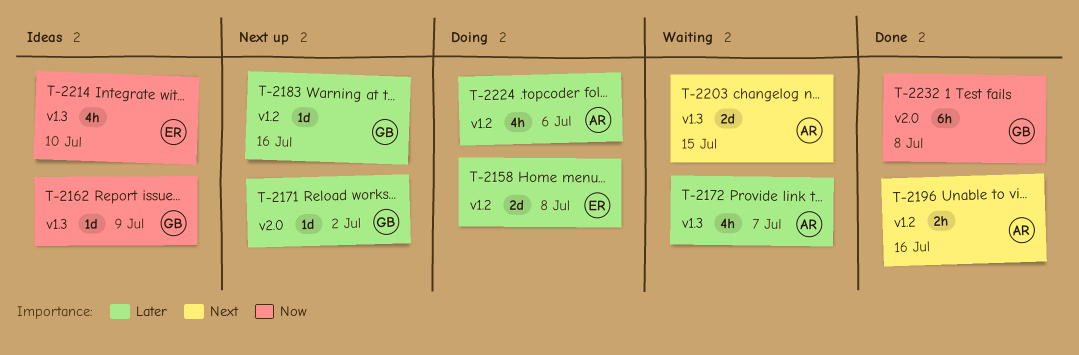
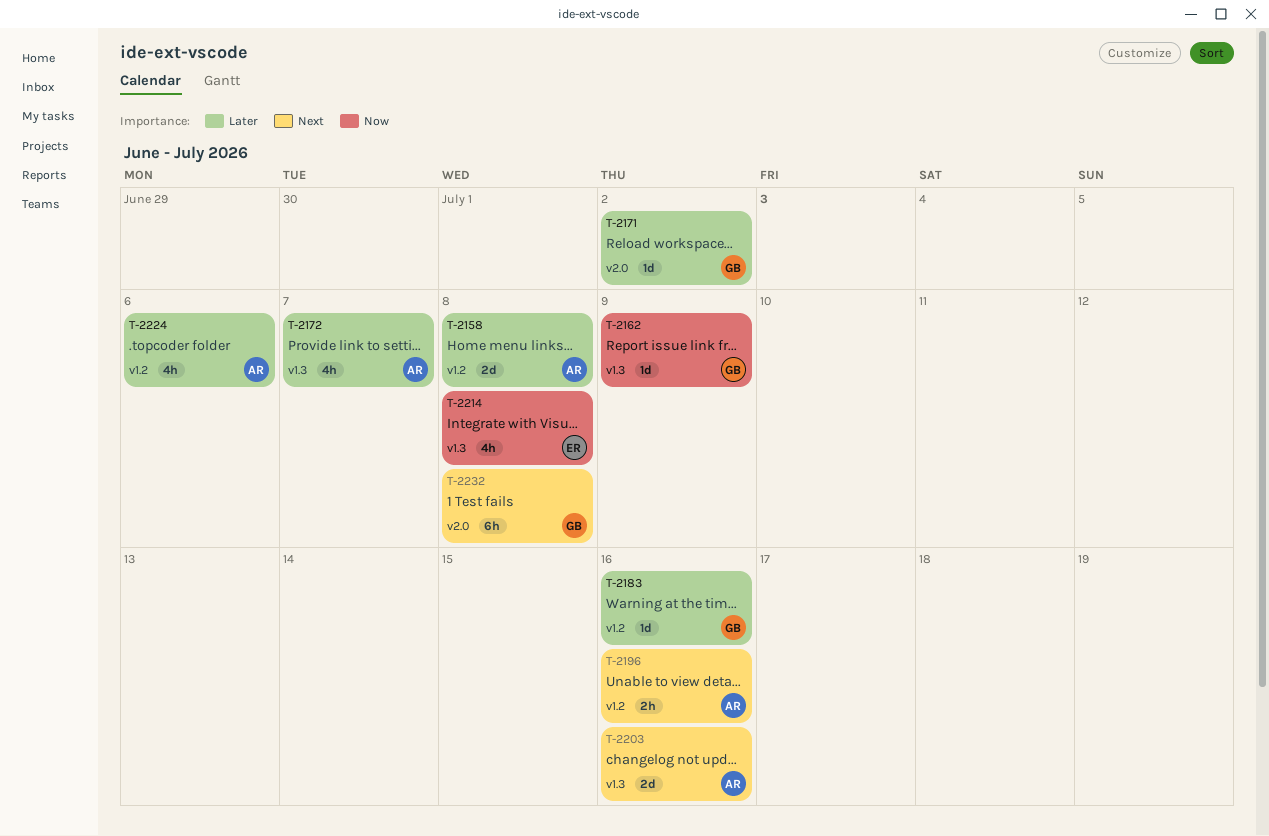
T-2158, owner: ER -> AR
T-2203, due: Jul 15 -> Jul 16
T-2214, due: Jul 10 -> Jul 8
T-2232, priority: Now -> Next

